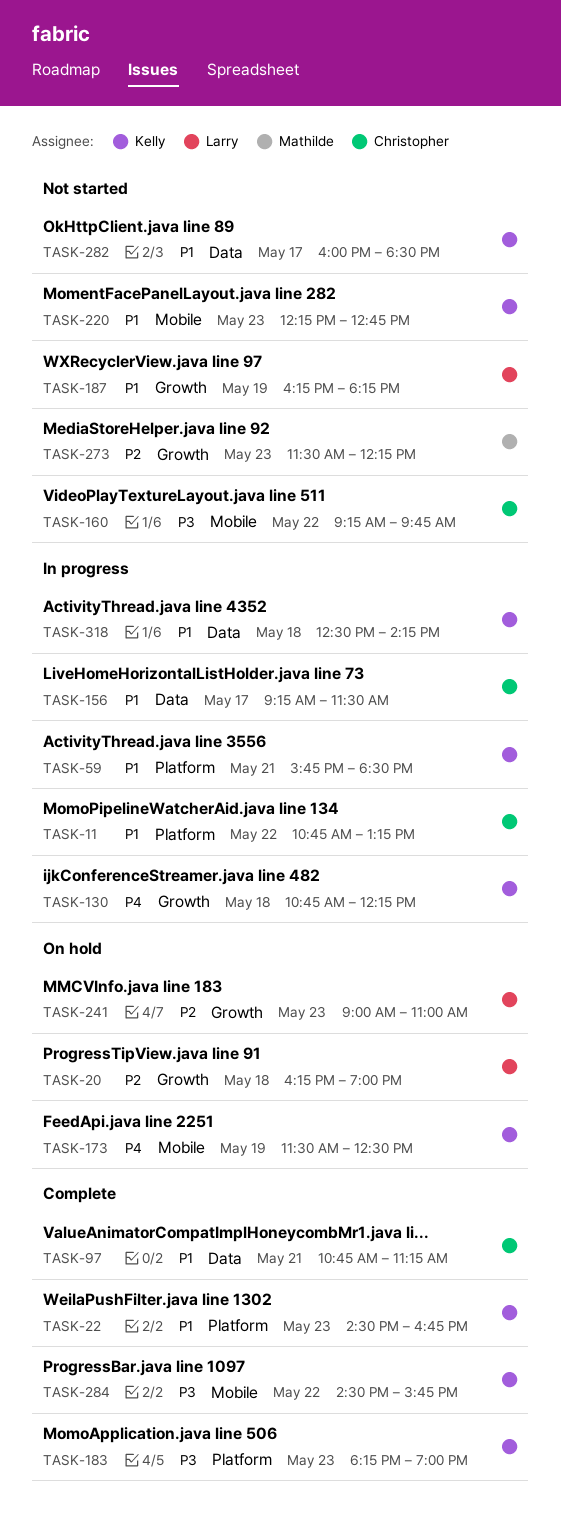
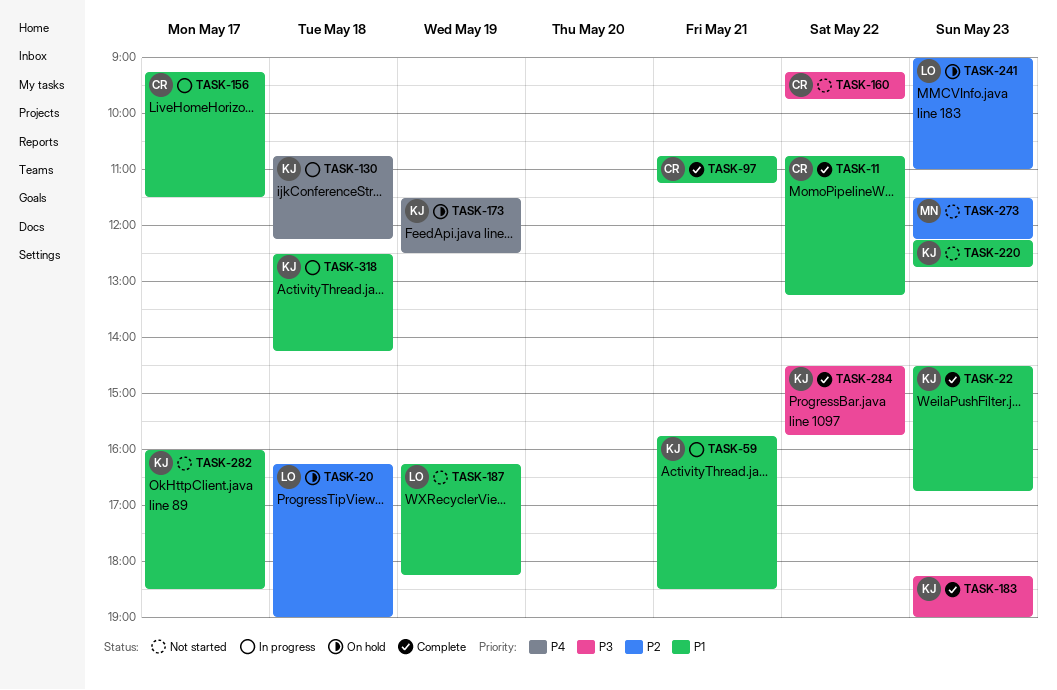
TASK-11, status: In progress -> Complete

